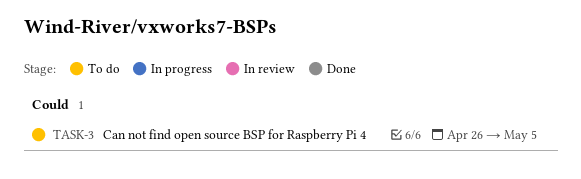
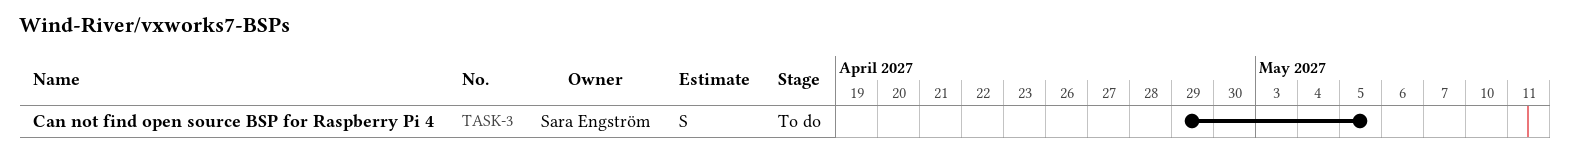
TASK-3, start: Apr 26 -> Apr 29

